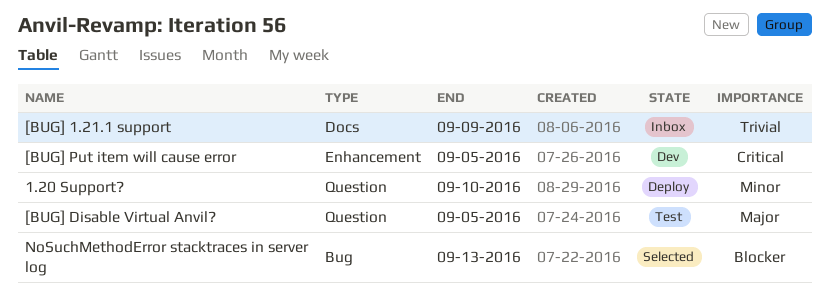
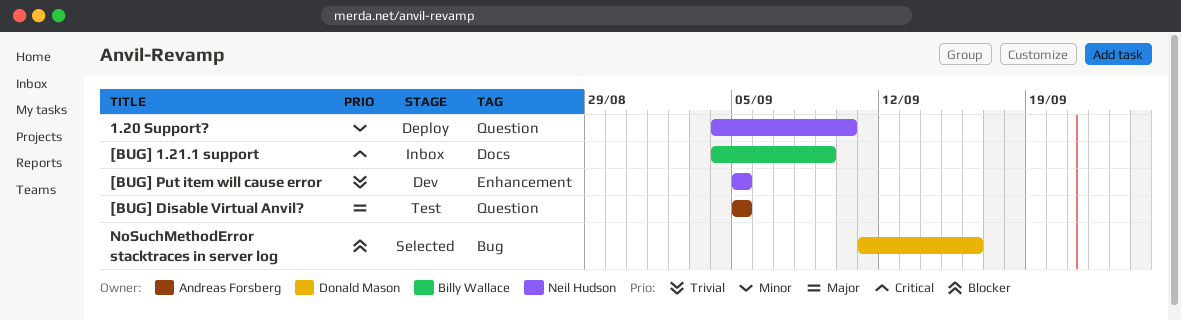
[BUG] 1.21.1 support, priority: Trivial -> Critical
[BUG] Put item will cause error, priority: Critical -> Trivial
NoSuchMethodError stacktraces in server log, due: Sep 13 -> Sep 16

